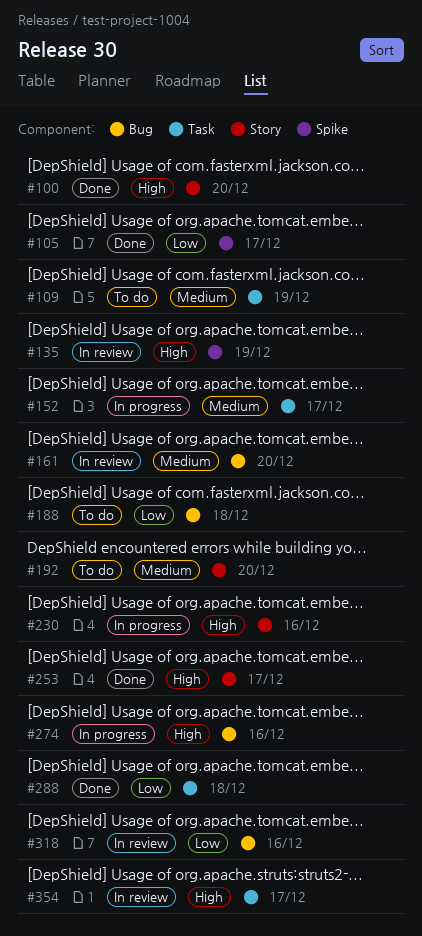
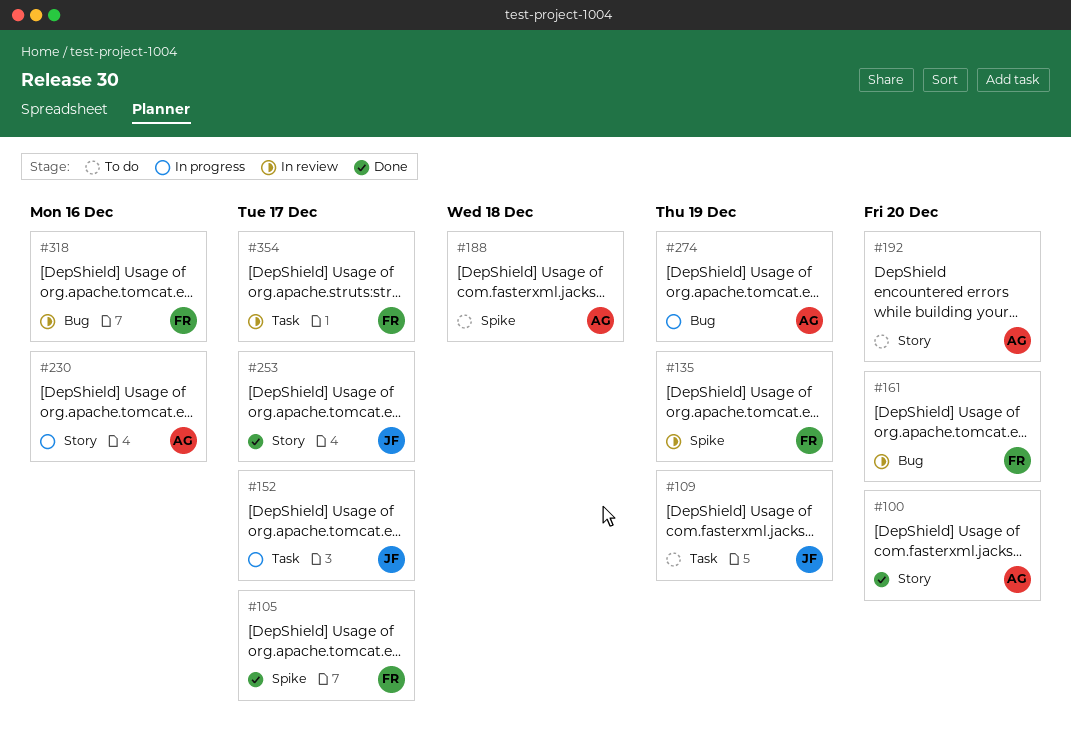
#188, label: Bug -> Spike
#274, due: Dec 16 -> Dec 19
#288: present -> none

